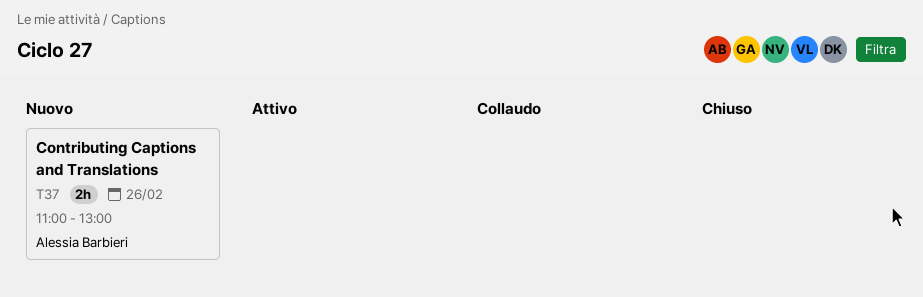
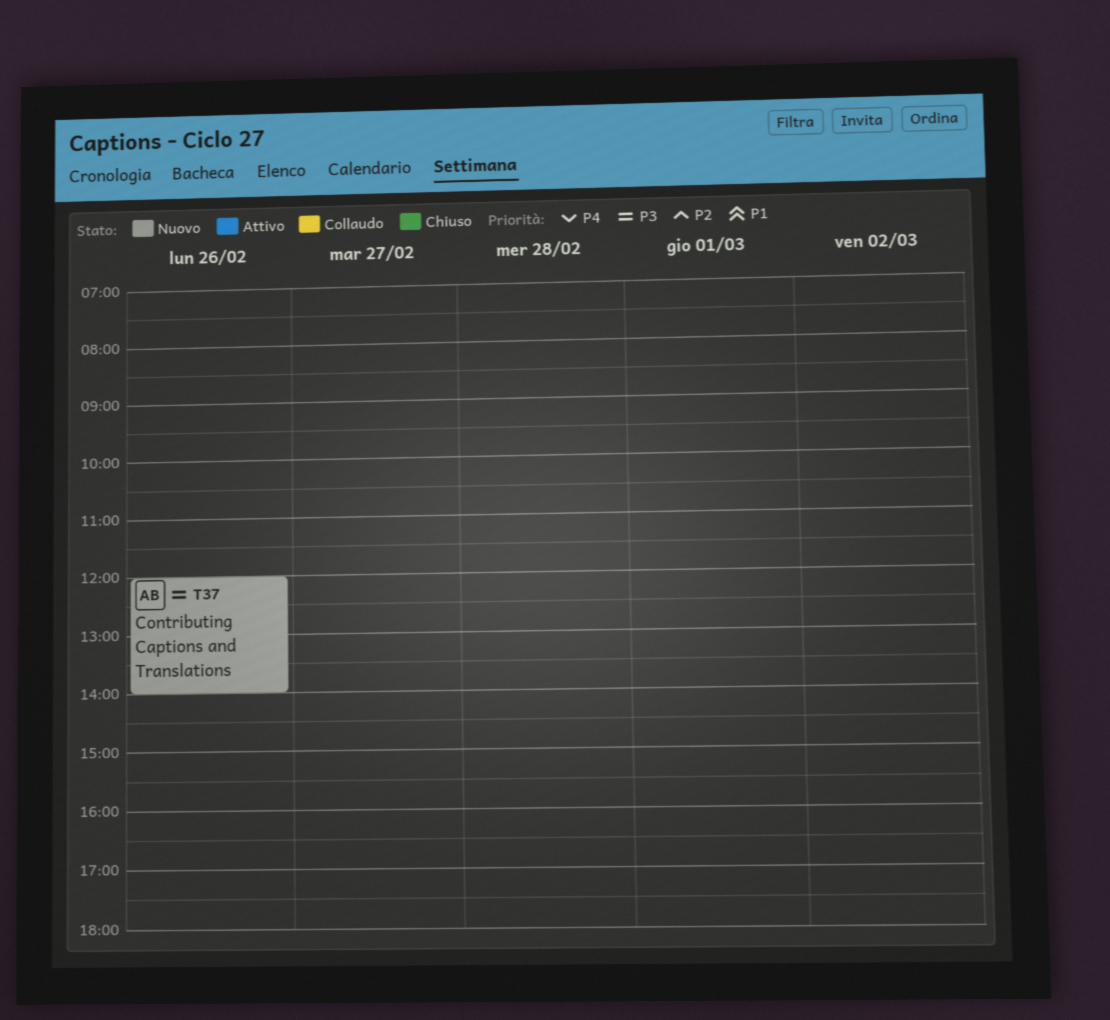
T37, begins: 11:00 -> 12:00
T37, ends: 13:00 -> 14:00

